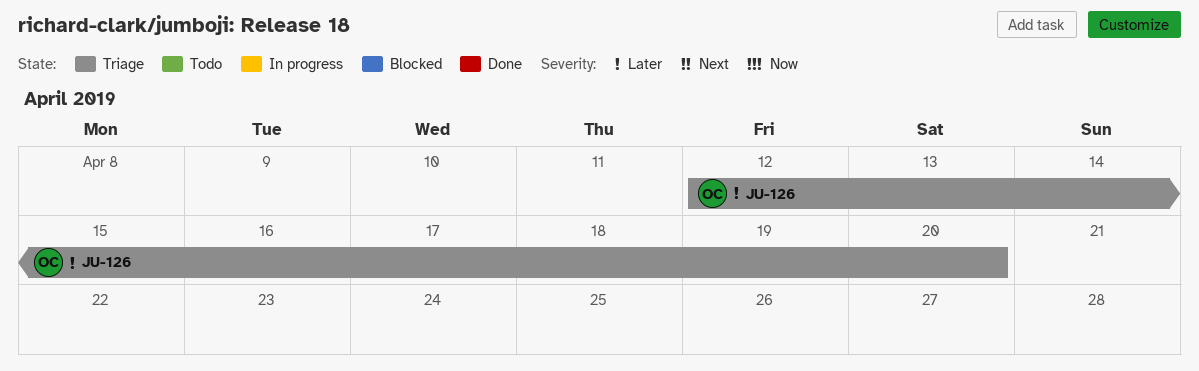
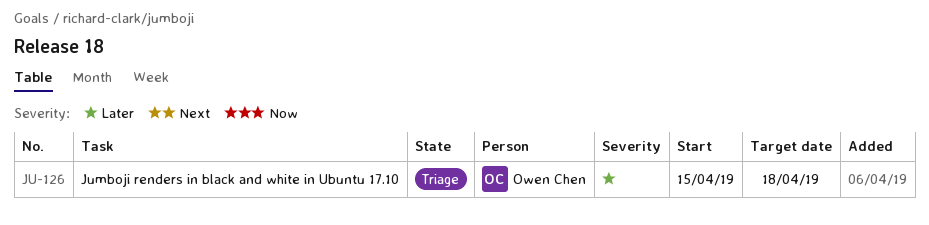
JU-126, start: Apr 12 -> Apr 15
JU-126, due: Apr 20 -> Apr 18

